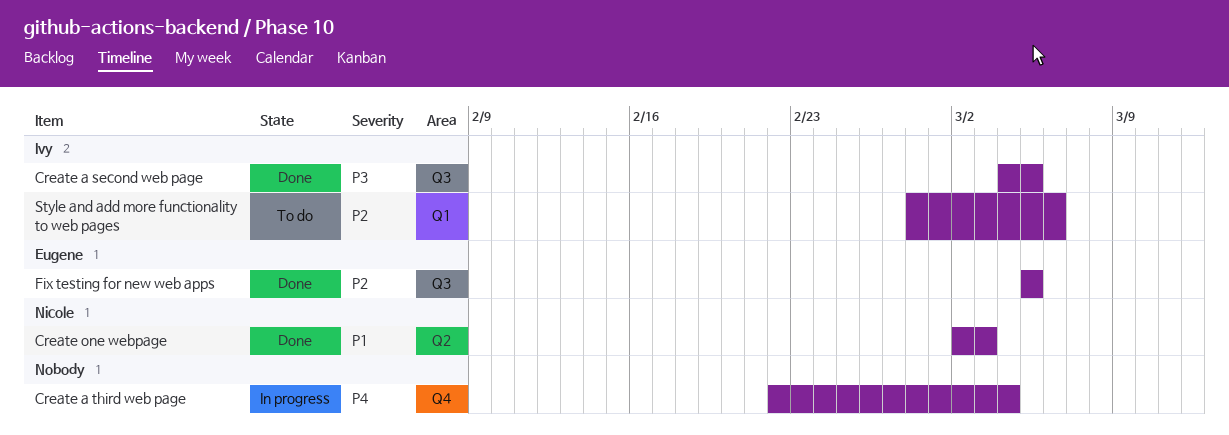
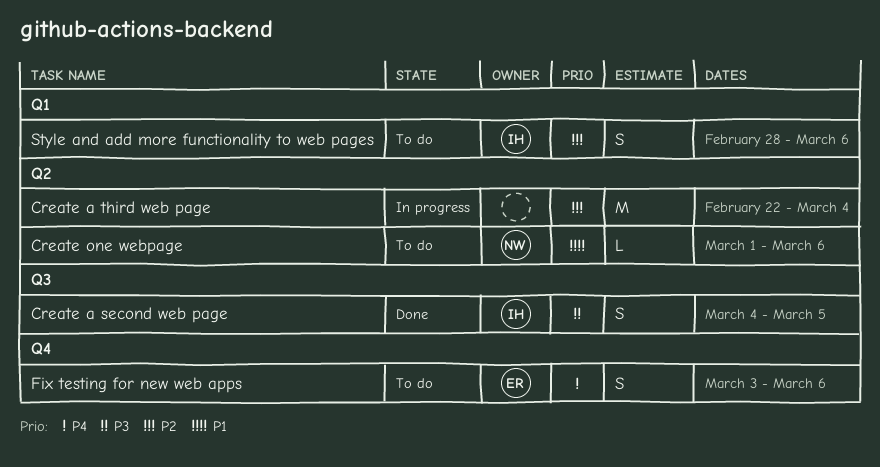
Create a third web page, priority: P4 -> P2
Create a third web page, label: Q4 -> Q2
Create one webpage, status: Done -> To do
Create one webpage, start: Mar 2 -> Mar 1
Create one webpage, due: Mar 3 -> Mar 6
Fix testing for new web apps, status: Done -> To do
Fix testing for new web apps, priority: P2 -> P4
Fix testing for new web apps, label: Q3 -> Q4
Fix testing for new web apps, start: Mar 5 -> Mar 3
Fix testing for new web apps, due: Mar 5 -> Mar 6

